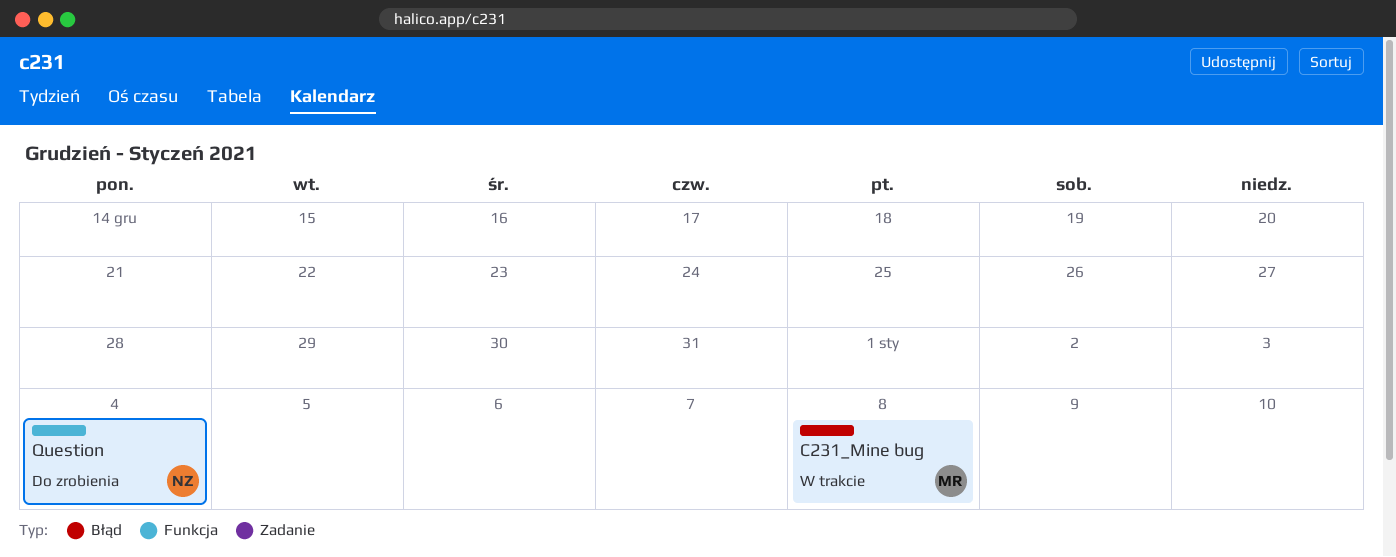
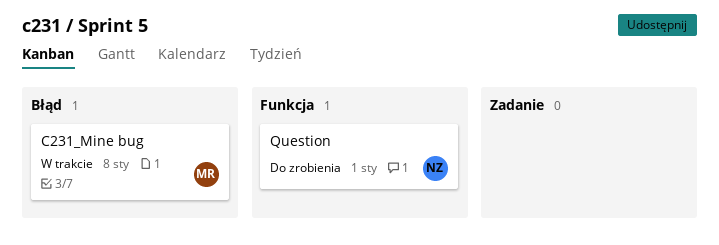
Question, due: Jan 4 -> Jan 1

